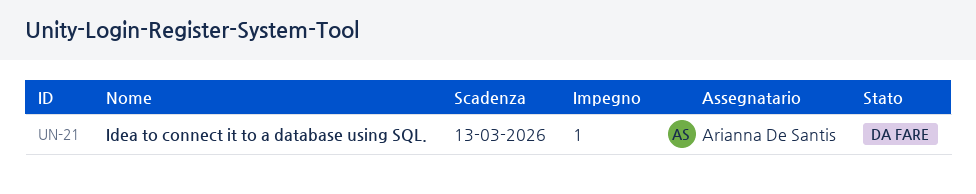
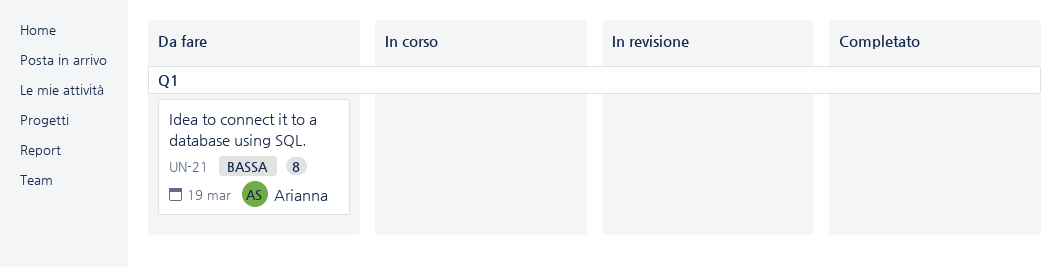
UN-21, estimate: 1 -> 8
UN-21, due: Mar 13 -> Mar 19

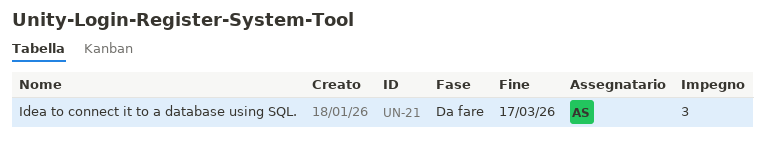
UN-21, estimate: 8 -> 3
UN-21, due: Mar 19 -> Mar 17

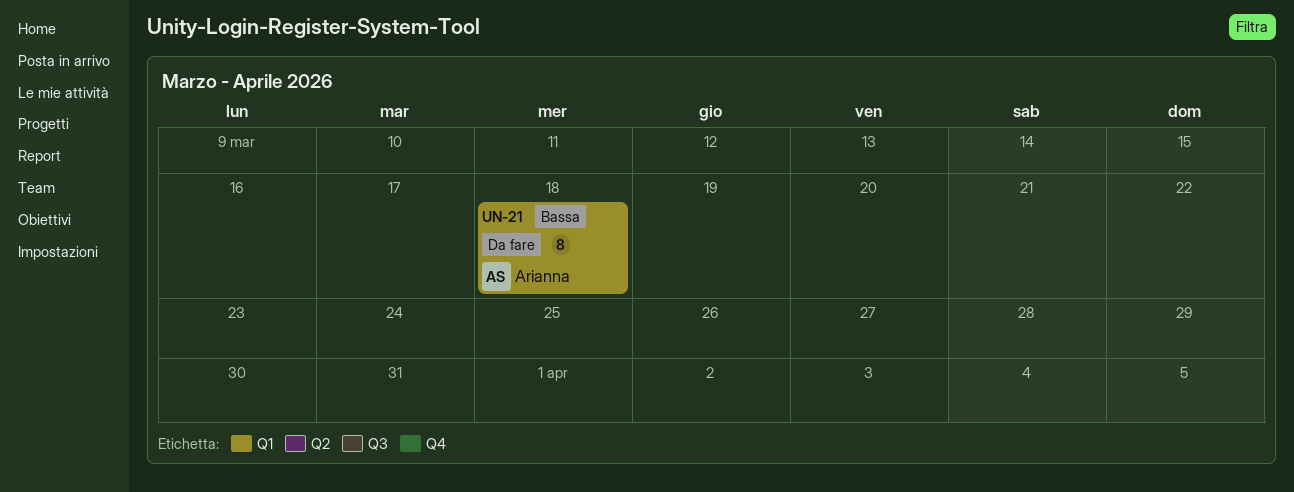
UN-21, estimate: 3 -> 8
UN-21, due: Mar 17 -> Mar 18

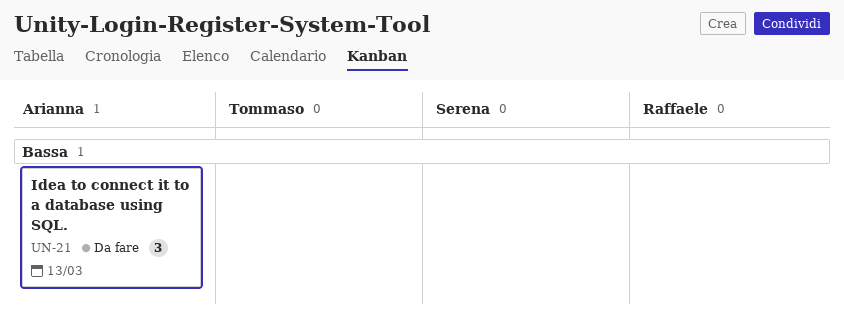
UN-21, estimate: 8 -> 3
UN-21, due: Mar 18 -> Mar 13

